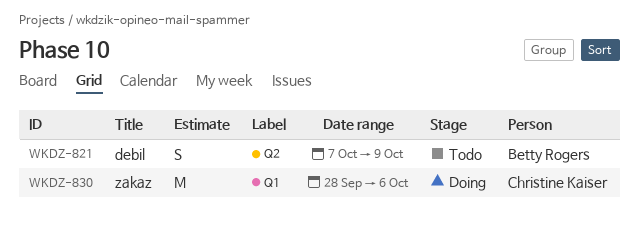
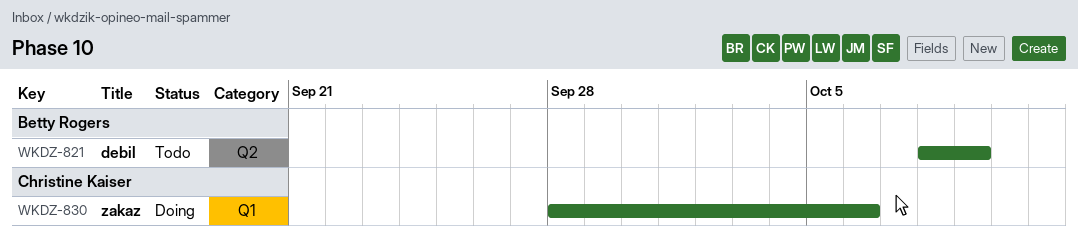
WKDZ-821, start: Oct 7 -> Oct 8

